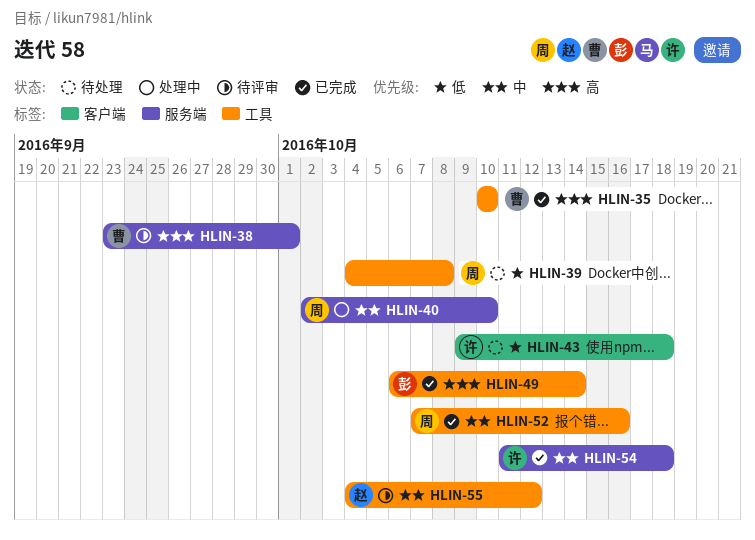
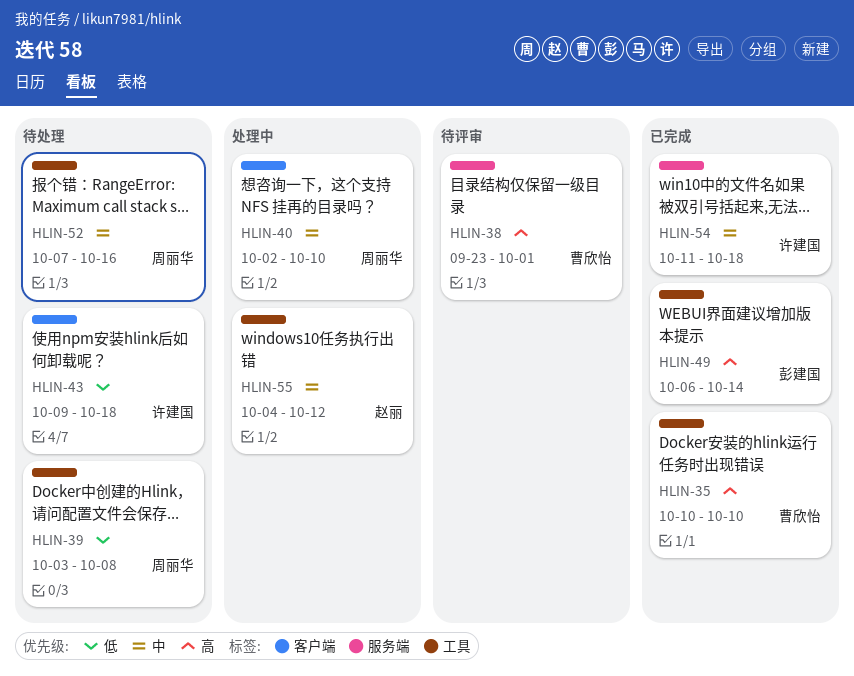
HLIN-39, start: Oct 4 -> Oct 3
HLIN-40, label: 服务端 -> 客户端
HLIN-52, status: 已完成 -> 待处理
HLIN-55, status: 待评审 -> 处理中

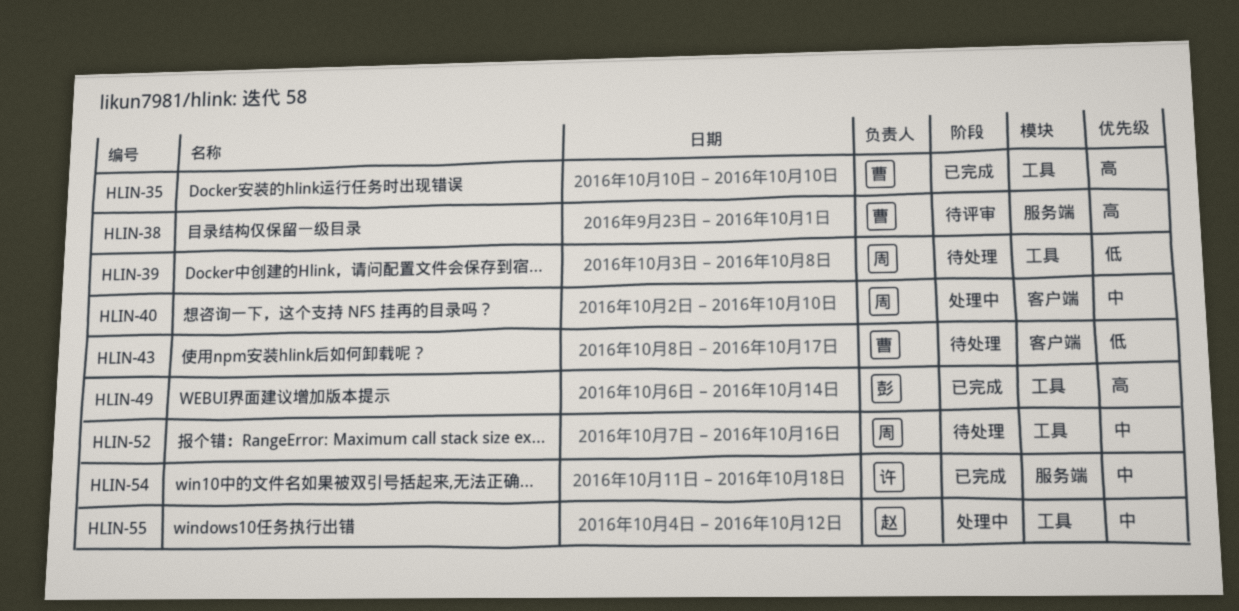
HLIN-43, owner: 许建国 -> 曹欣怡
HLIN-43, start: Oct 9 -> Oct 8
HLIN-43, due: Oct 18 -> Oct 17

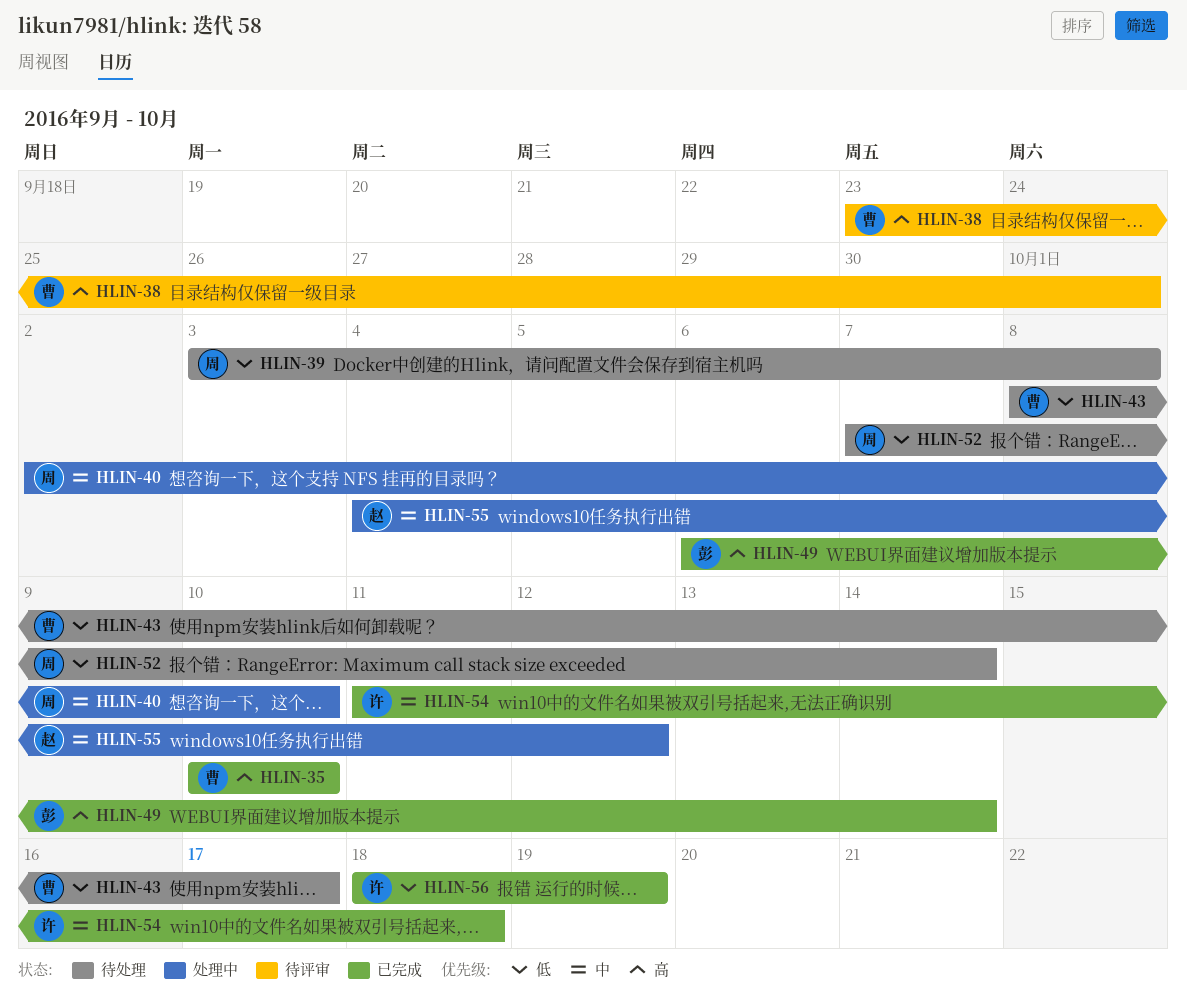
HLIN-52, priority: 中 -> 低
HLIN-52, due: Oct 16 -> Oct 14
HLIN-56: none -> present

